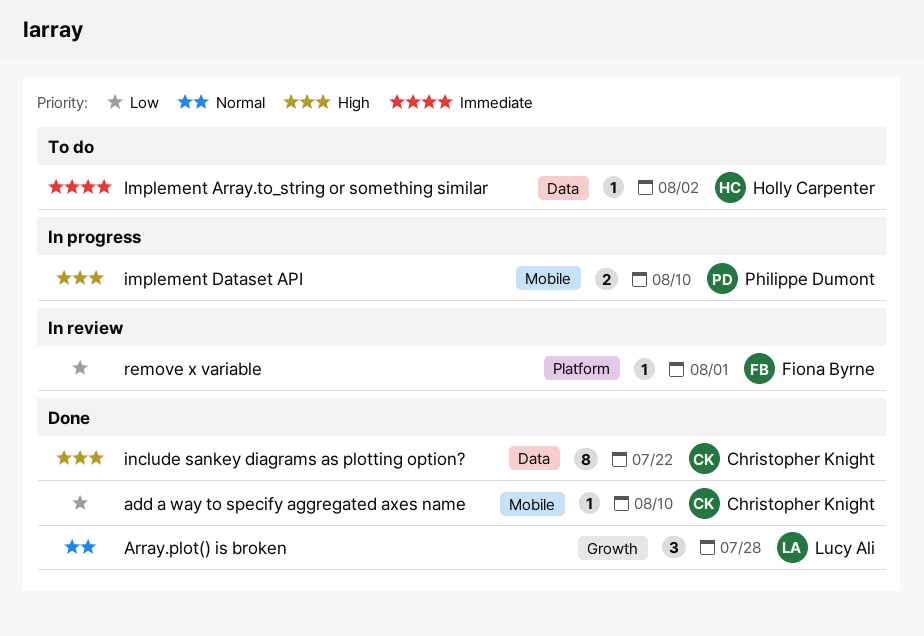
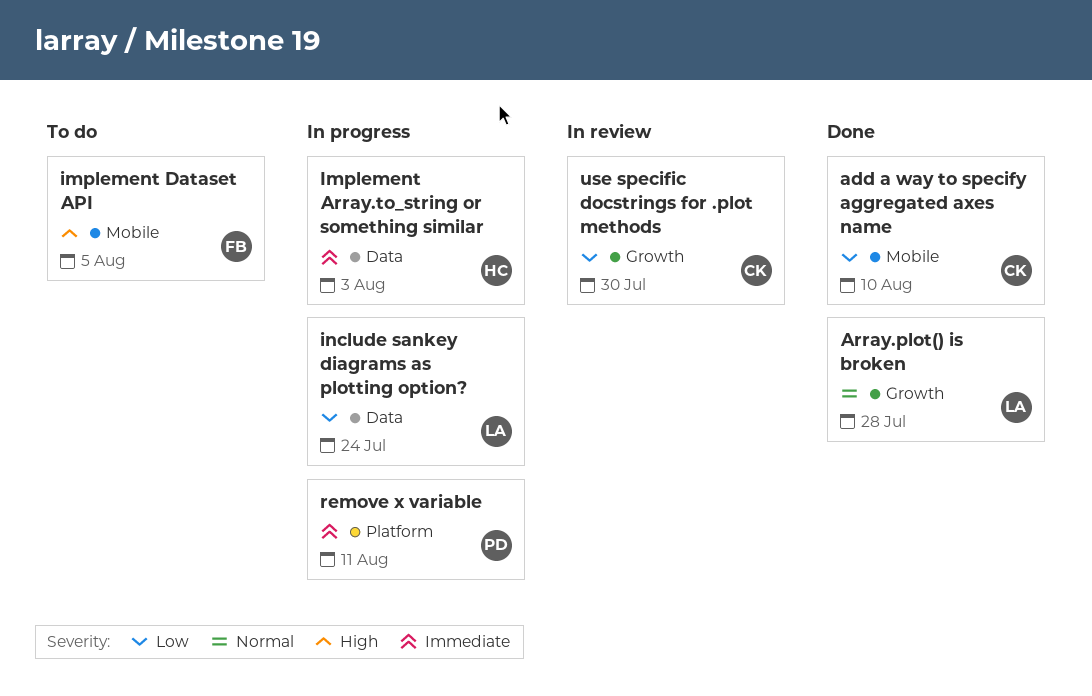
Implement Array.to_string or something similar, status: To do -> In progress
Implement Array.to_string or something similar, due: Aug 2 -> Aug 3
implement Dataset API, status: In progress -> To do
implement Dataset API, owner: Philippe Dumont -> Fiona Byrne
implement Dataset API, due: Aug 10 -> Aug 5
include sankey diagrams as plotting option?, status: Done -> In progress
include sankey diagrams as plotting option?, owner: Christopher Knight -> Lucy Ali
include sankey diagrams as plotting option?, priority: High -> Low
include sankey diagrams as plotting option?, due: Jul 22 -> Jul 24
remove x variable, status: In review -> In progress
remove x variable, owner: Fiona Byrne -> Philippe Dumont
remove x variable, priority: Low -> Immediate
remove x variable, due: Aug 1 -> Aug 11
use specific docstrings for .plot methods: none -> present

